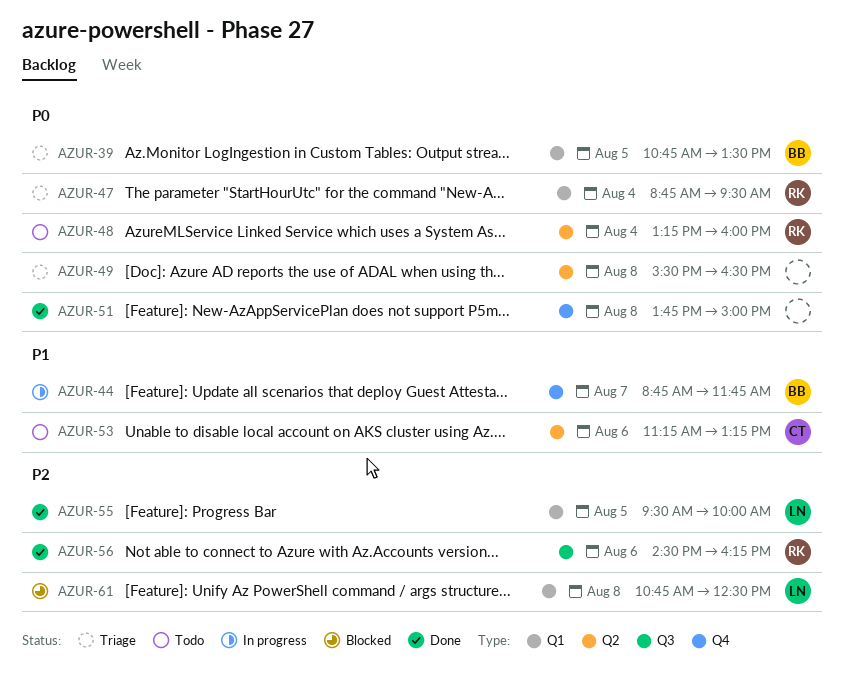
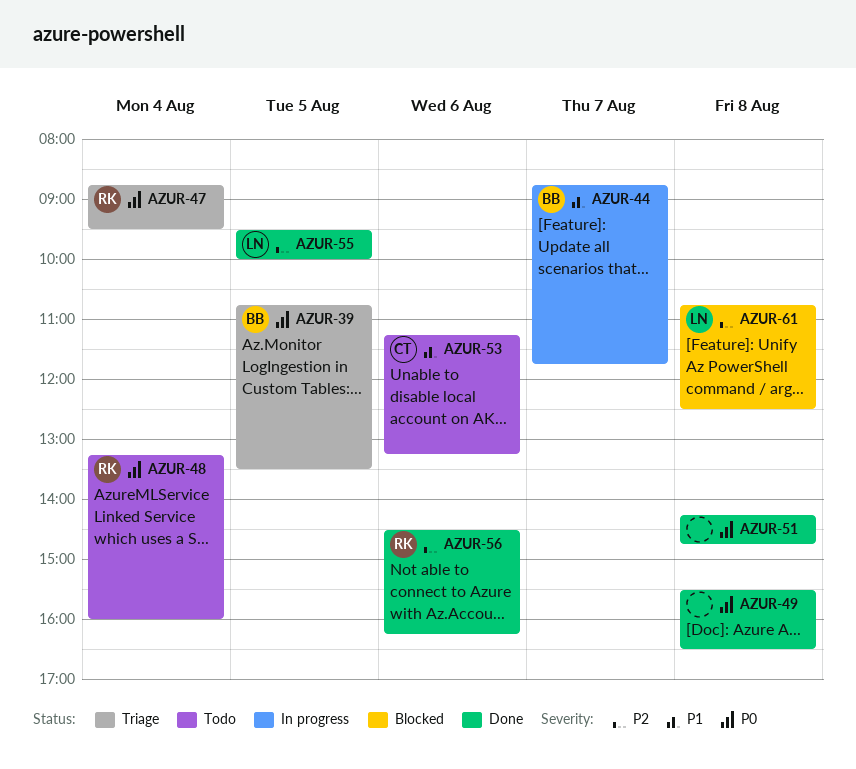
AZUR-49, status: Triage -> Done
AZUR-51, begins: 13:45 -> 14:15
AZUR-51, ends: 15:00 -> 14:45

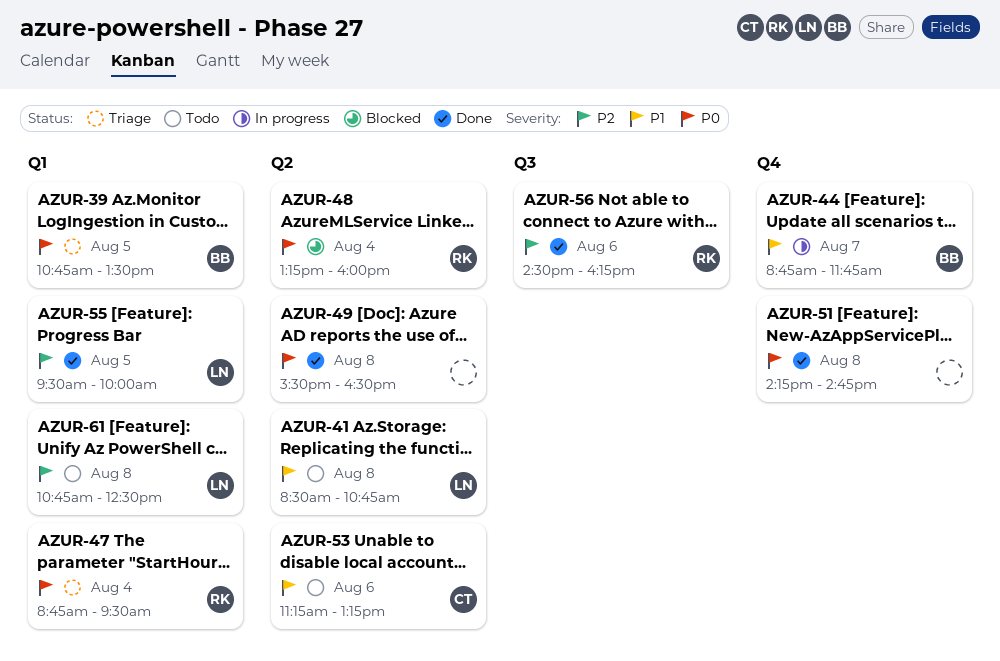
AZUR-41: none -> present
AZUR-48, status: Todo -> Blocked
AZUR-61, status: Blocked -> Todo

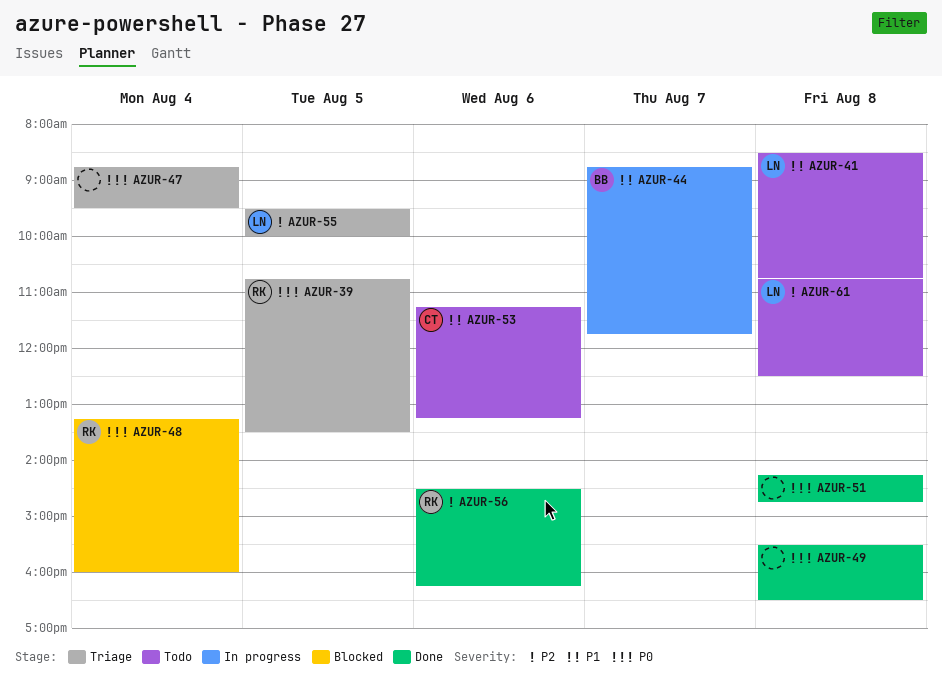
AZUR-39, owner: BB -> RK
AZUR-47, owner: RK -> none
AZUR-55, status: Done -> Triage

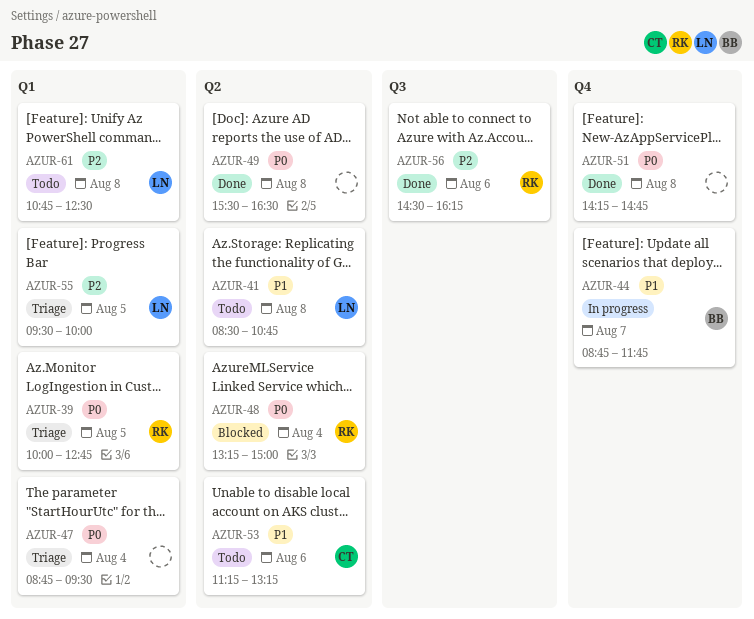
AZUR-39, begins: 10:45 -> 10:00
AZUR-39, ends: 13:30 -> 12:45
AZUR-48, ends: 16:00 -> 15:00

